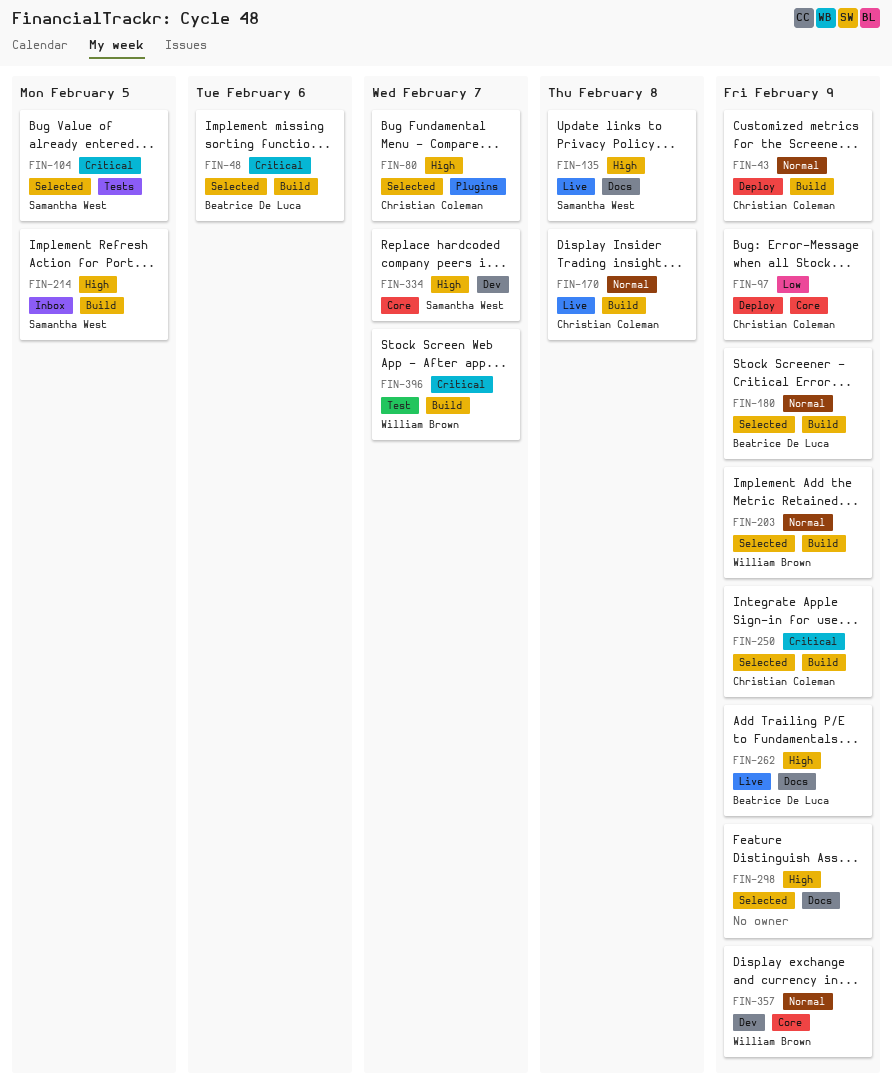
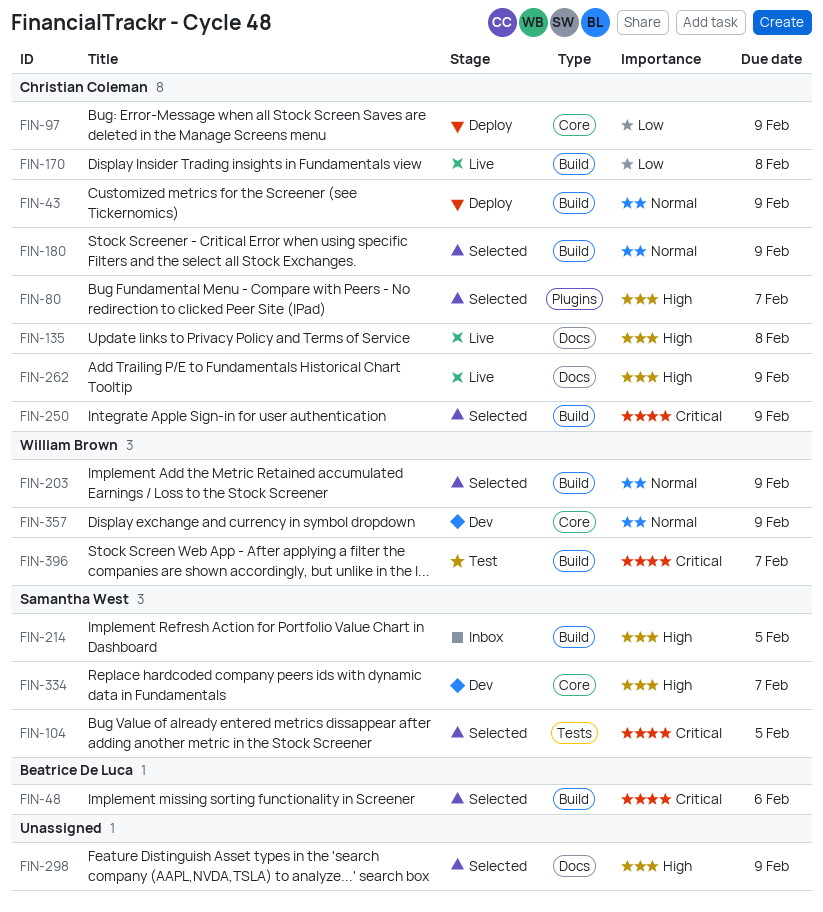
FIN-135, owner: Samantha West -> Christian Coleman
FIN-170, priority: Normal -> Low
FIN-180, owner: Beatrice De Luca -> Christian Coleman
FIN-262, owner: Beatrice De Luca -> Christian Coleman

